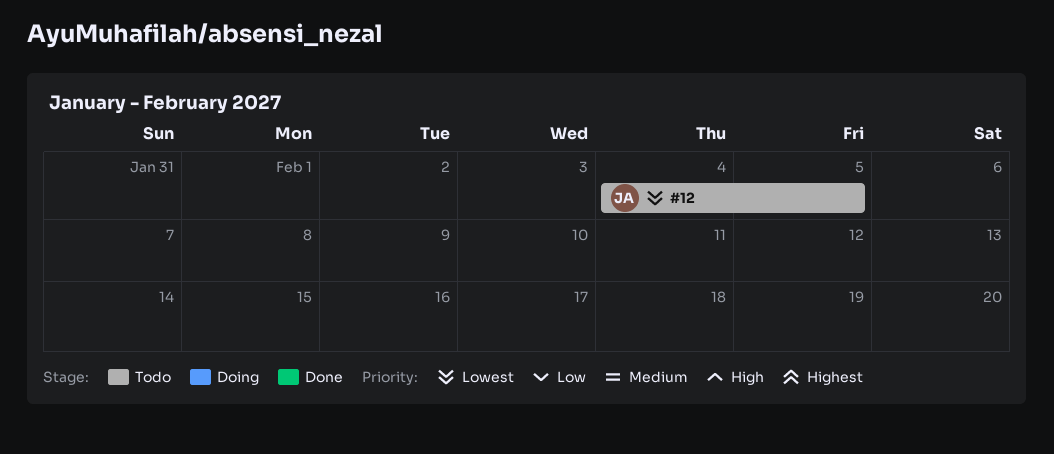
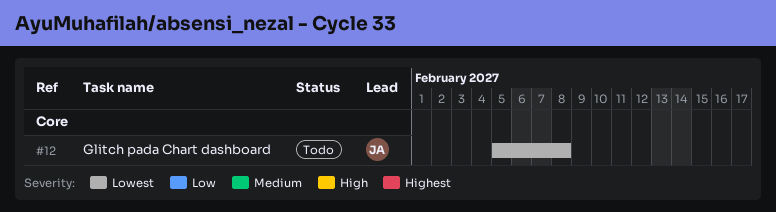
#12, start: Feb 4 -> Feb 5
#12, due: Feb 5 -> Feb 8

